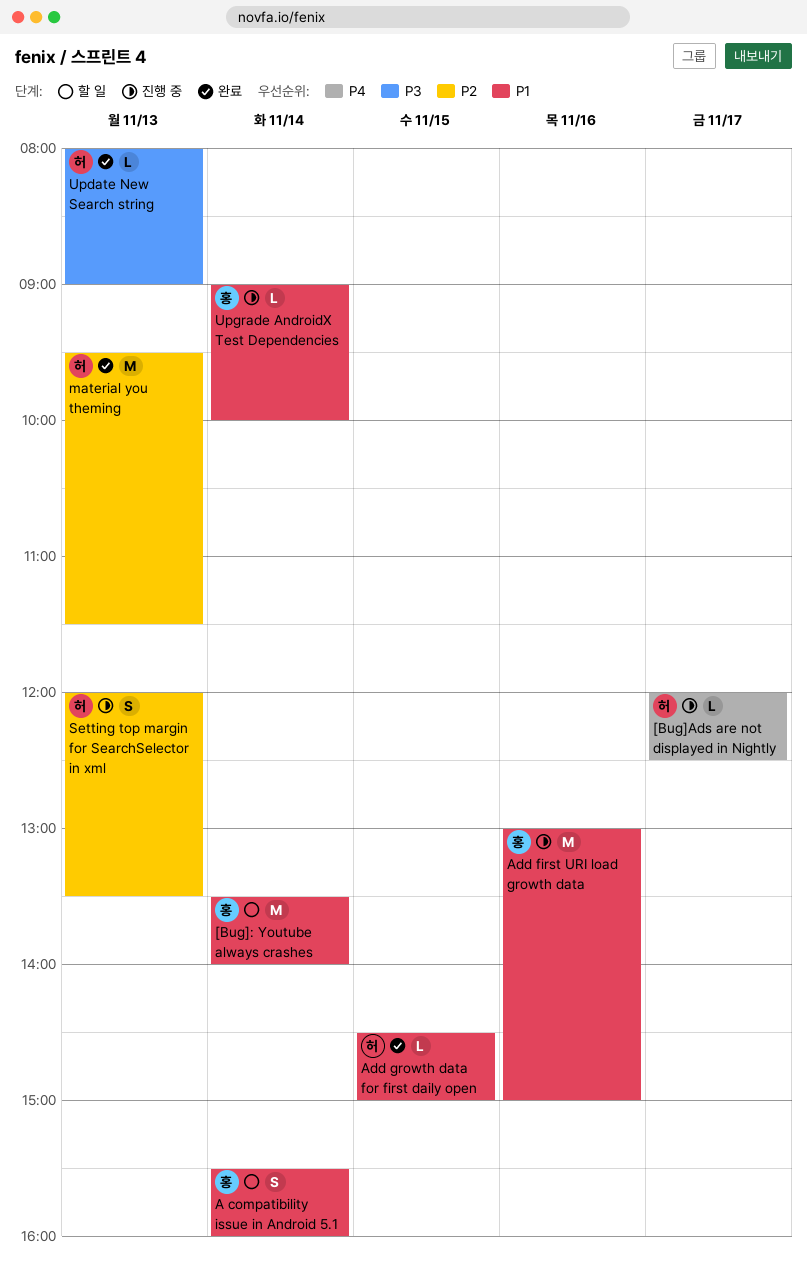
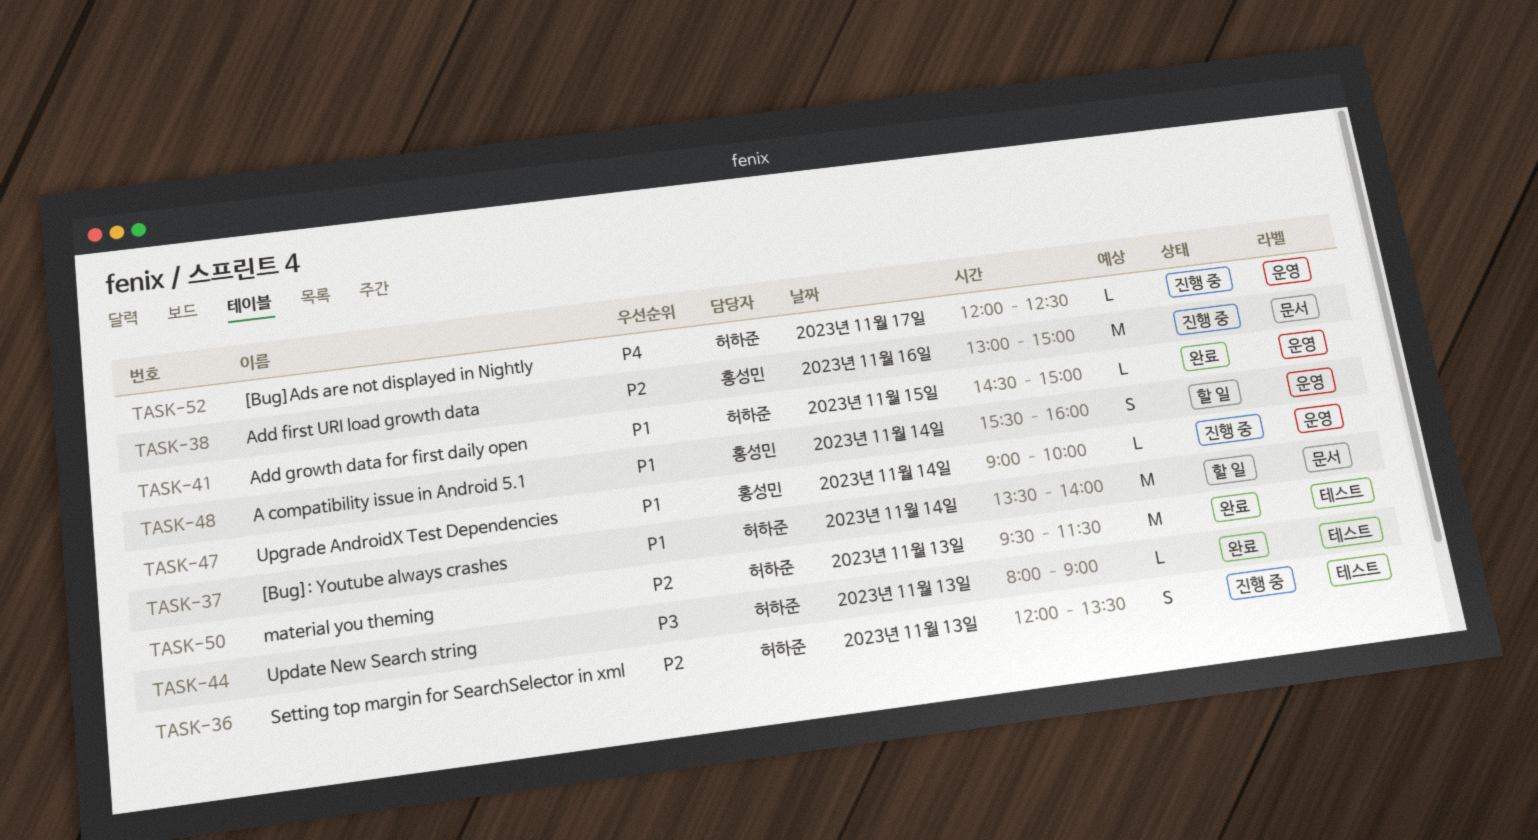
[Bug]: Youtube always crashes, owner: 홍성민 -> 허하준
Add first URI load growth data, priority: P1 -> P2

